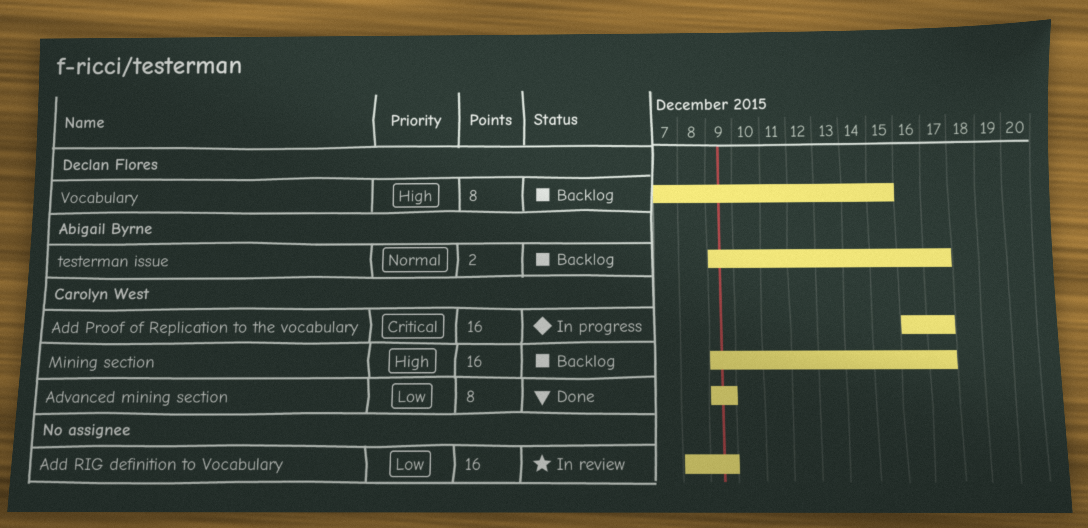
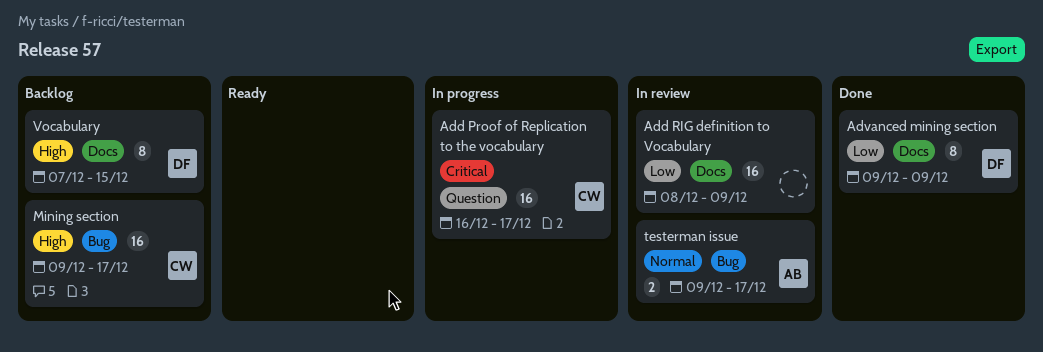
Advanced mining section, owner: Carolyn West -> Declan Flores
testerman issue, status: Backlog -> In review

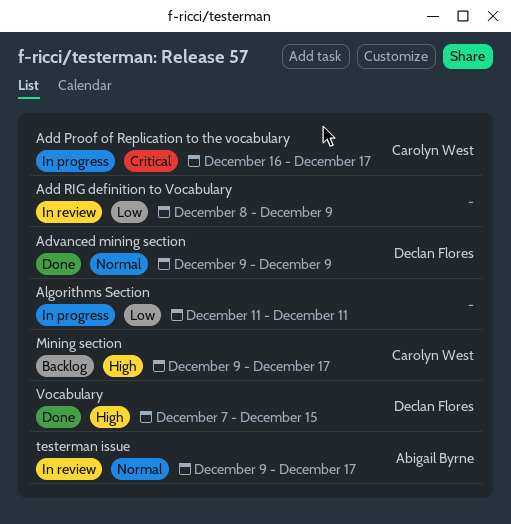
Advanced mining section, priority: Low -> Normal
Algorithms Section: none -> present
Vocabulary, status: Backlog -> Done

